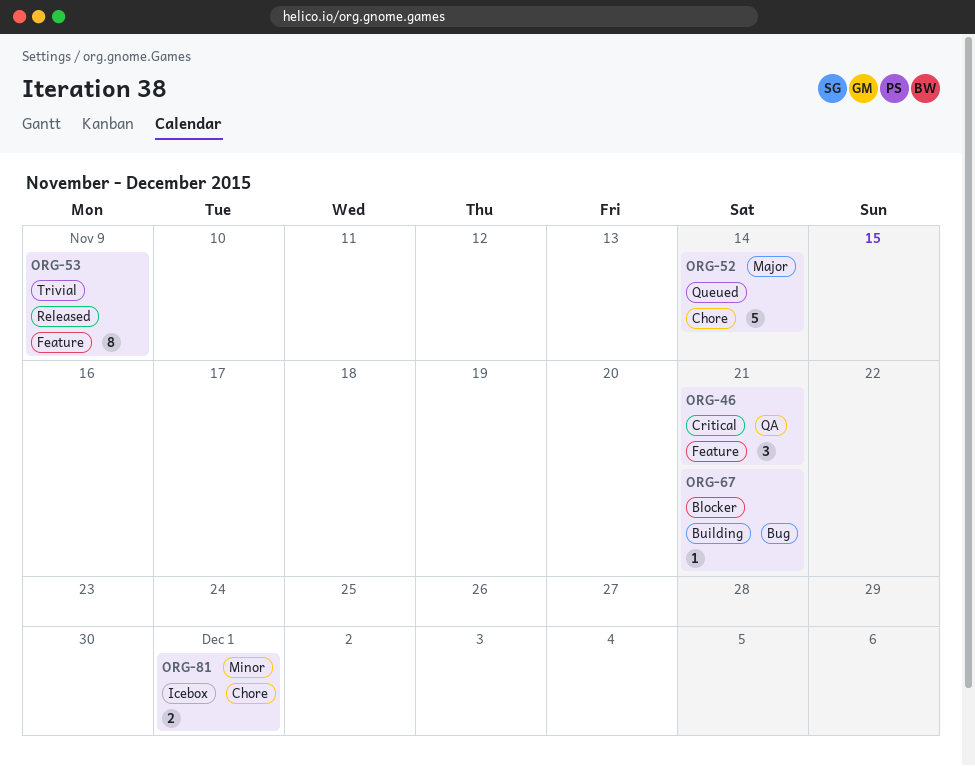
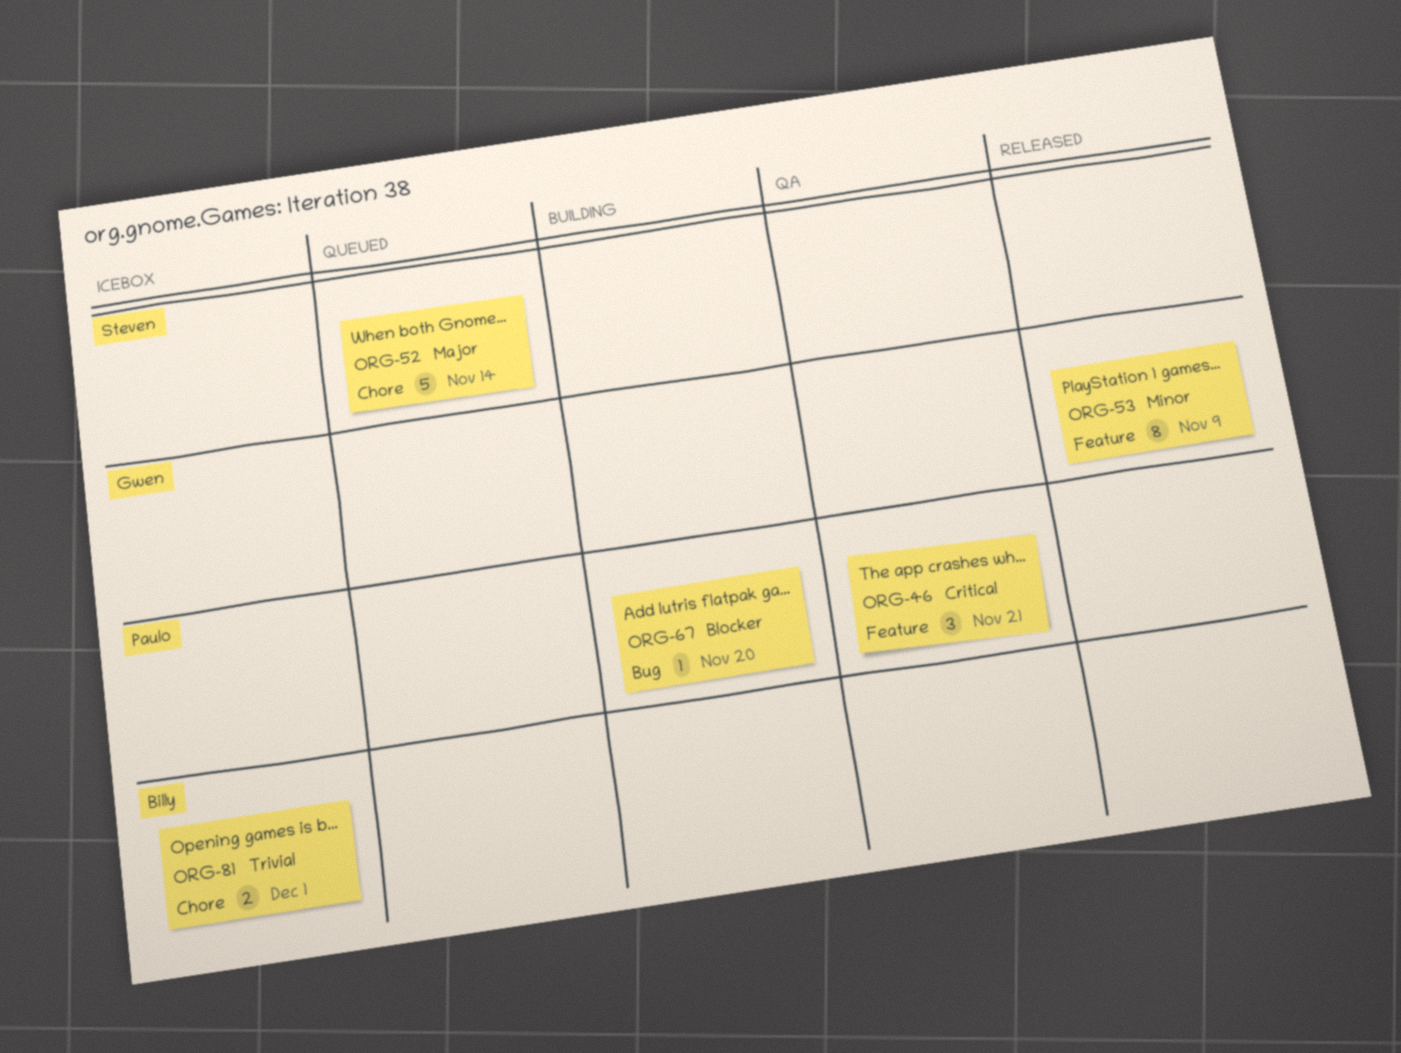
ORG-53, priority: Trivial -> Minor
ORG-67, due: Nov 21 -> Nov 20
ORG-81, priority: Minor -> Trivial

